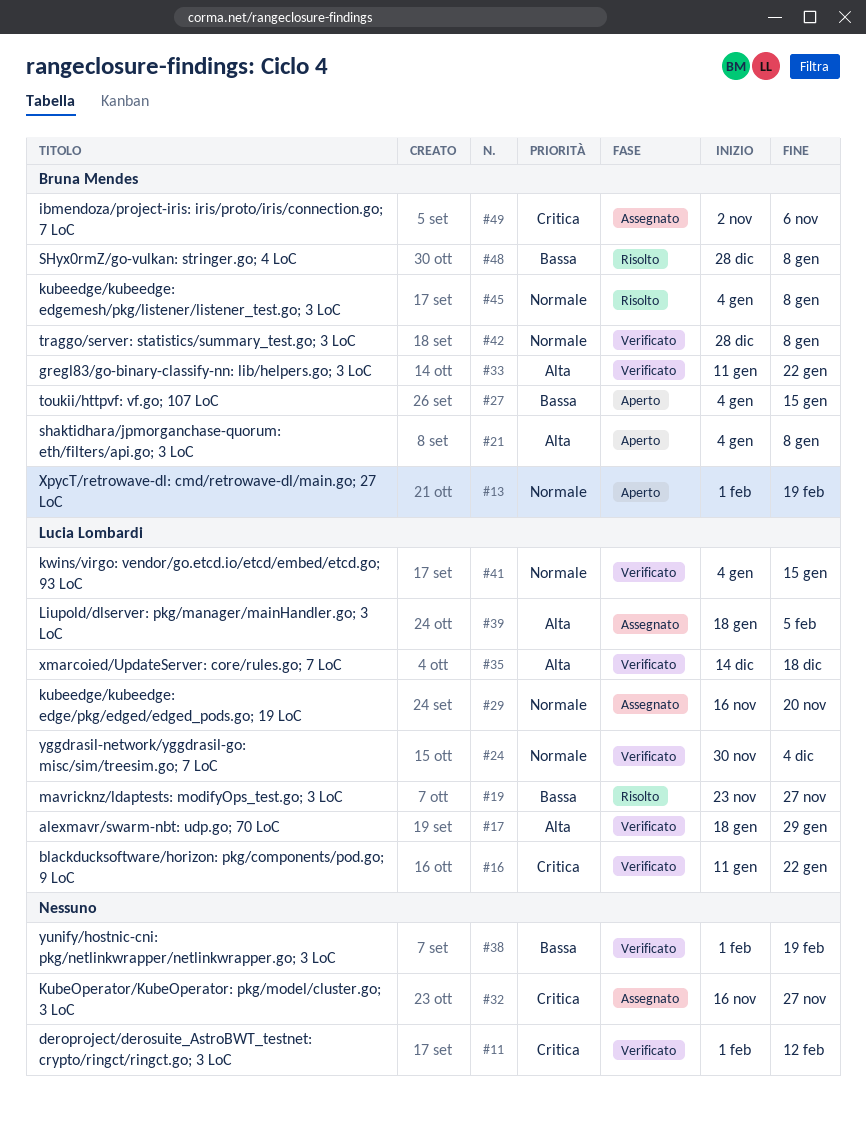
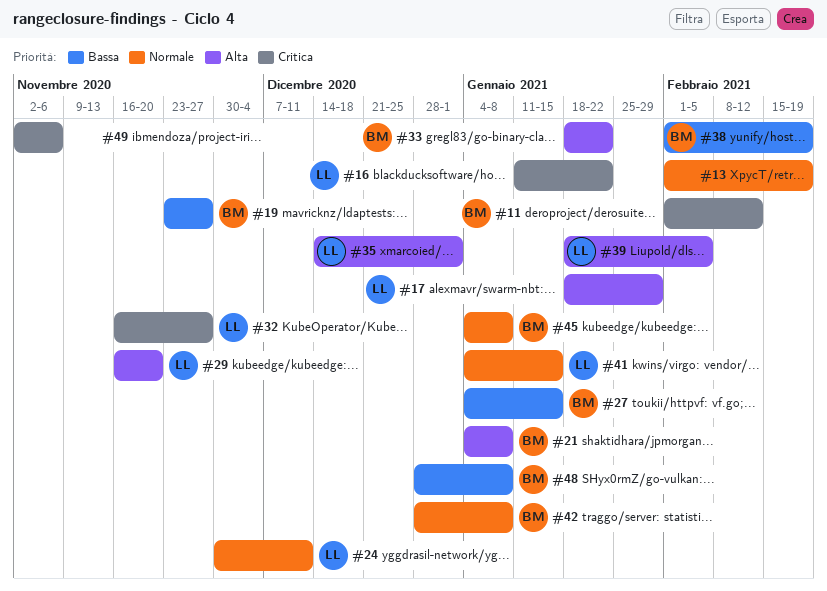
#11, owner: none -> Bruna Mendes
#13, owner: Bruna Mendes -> none
#19, owner: Lucia Lombardi -> Bruna Mendes
#24, due: Dec 4 -> Dec 11
#29, priority: Normale -> Alta
#32, owner: none -> Lucia Lombardi
#33, start: Jan 11 -> Jan 18
#35, due: Dec 18 -> Jan 1
#38, owner: none -> Bruna Mendes
#49, owner: Bruna Mendes -> none

